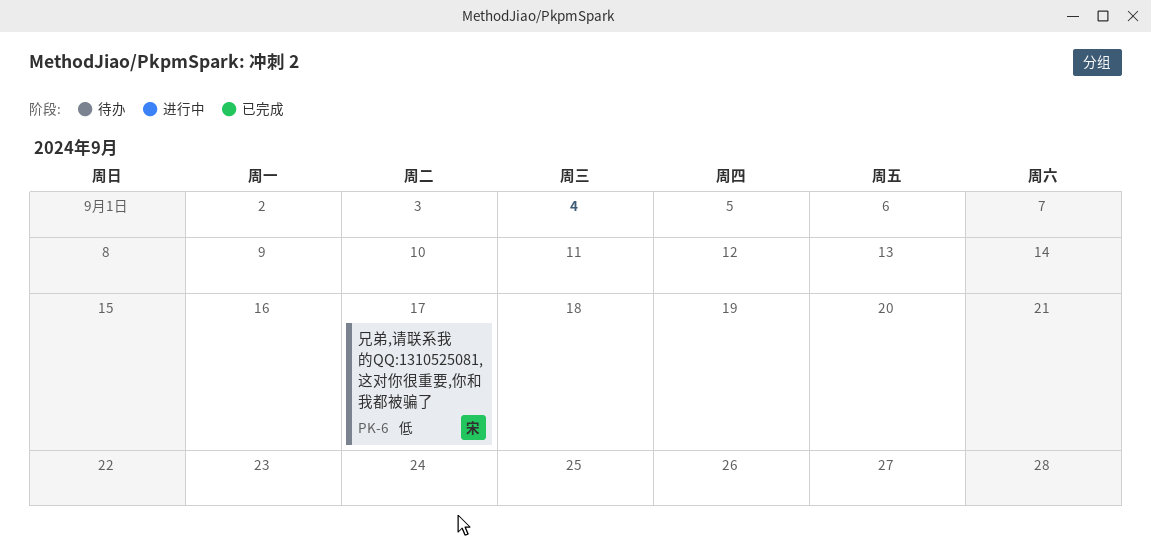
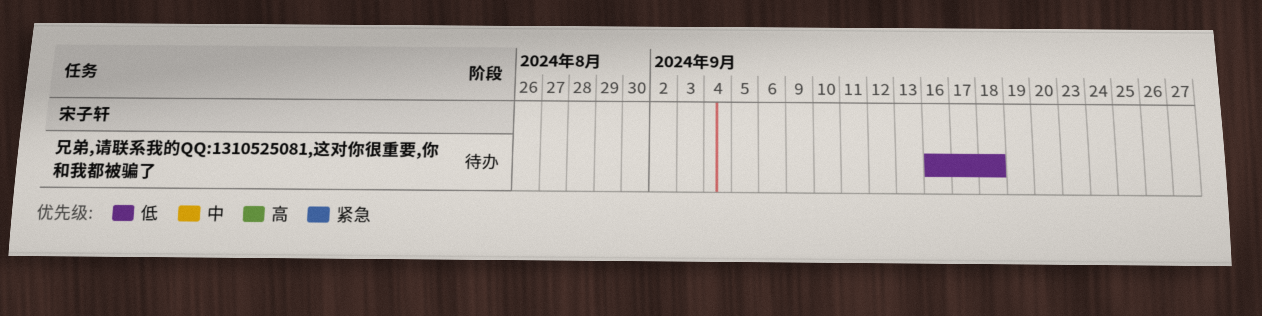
兄弟,请联系我的QQ:1310525081,这对你很重要,你和我都被骗了, due: Sep 17 -> Sep 18

